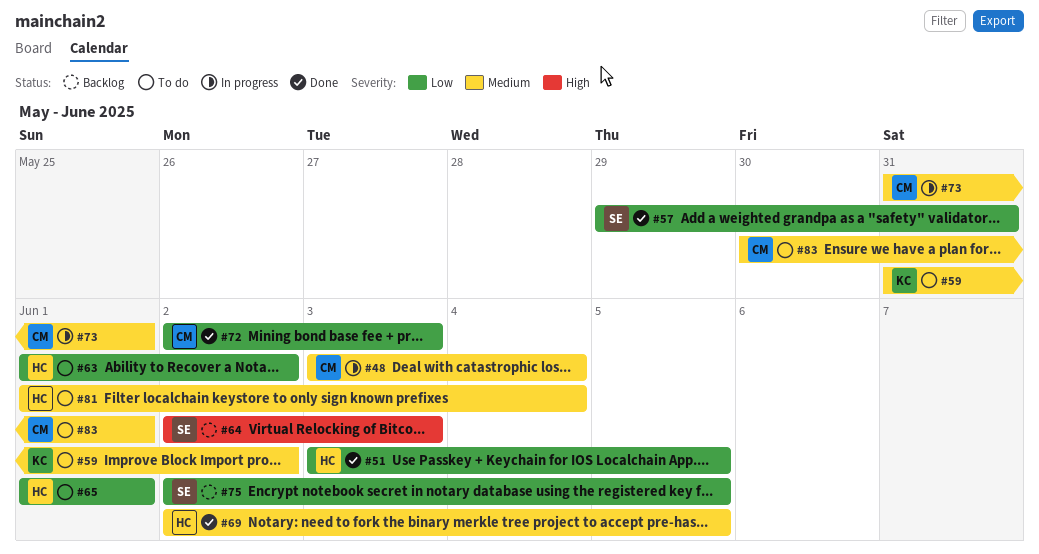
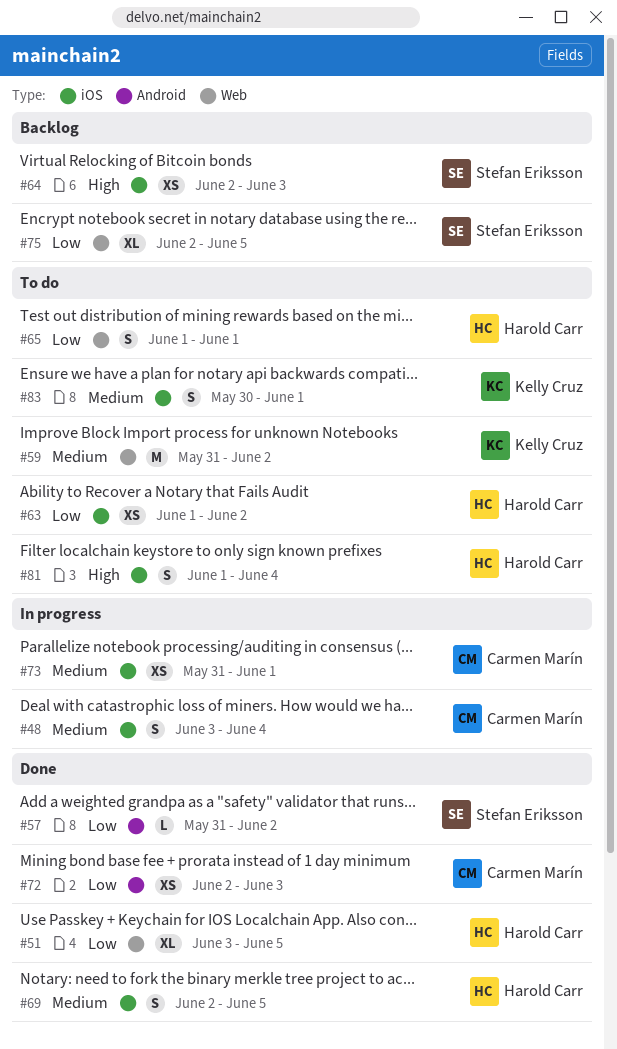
#57, start: May 29 -> May 31
#57, due: May 31 -> Jun 2
#81, priority: Medium -> High
#83, owner: Carmen Marín -> Kelly Cruz

